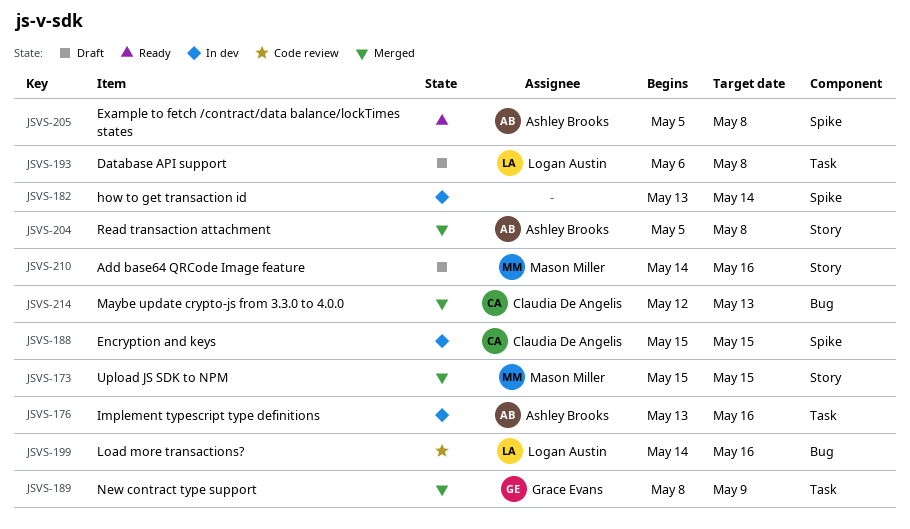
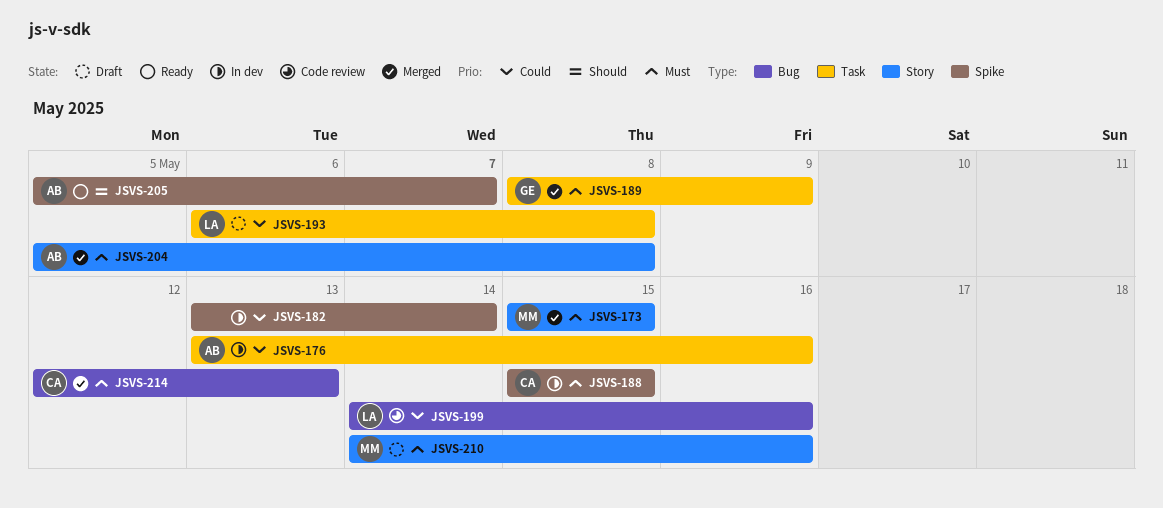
JSVS-205, due: May 8 -> May 7

